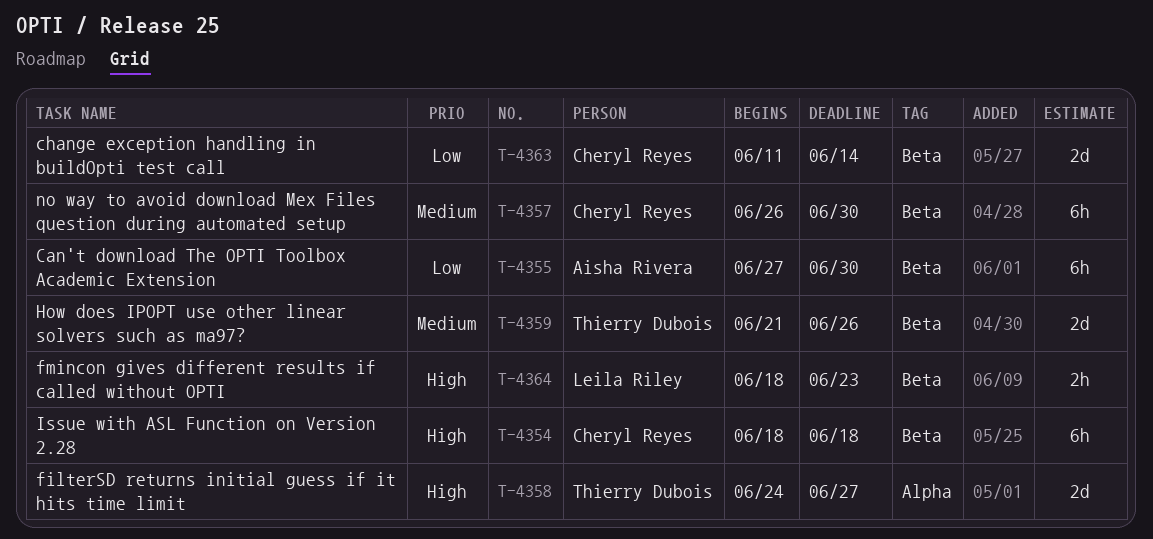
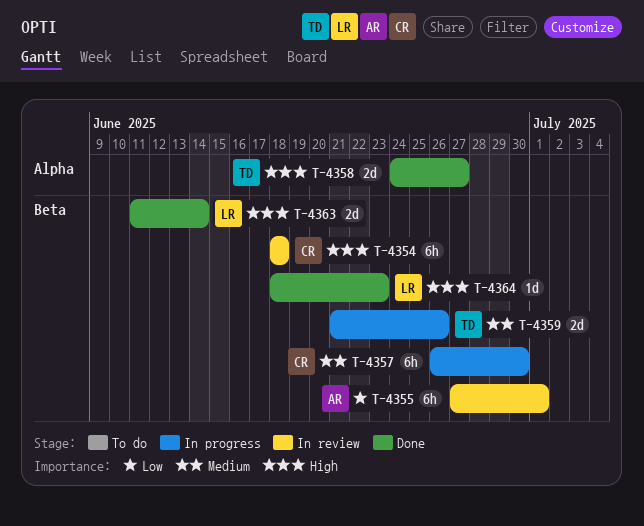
T-4355, due: Jun 30 -> Jul 1
T-4363, owner: Cheryl Reyes -> Leila Riley
T-4363, priority: Low -> High
T-4364, estimate: 2h -> 1d

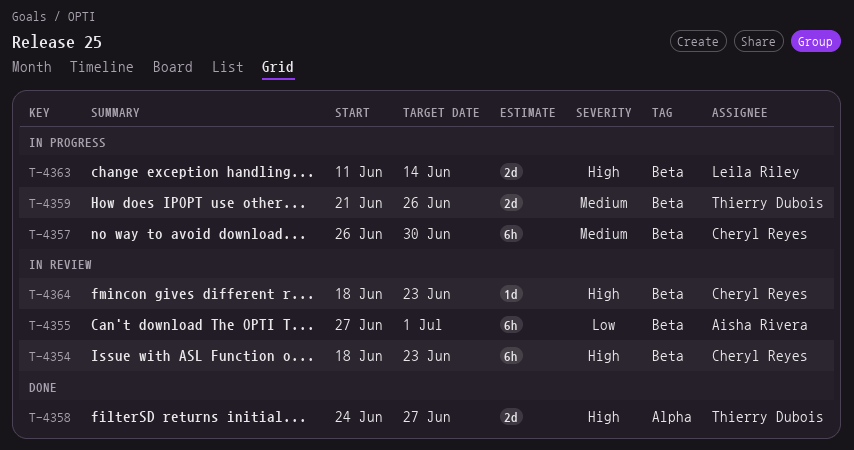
T-4354, due: Jun 18 -> Jun 23
T-4363, status: Done -> In progress
T-4364, status: Done -> In review
T-4364, owner: Leila Riley -> Cheryl Reyes

